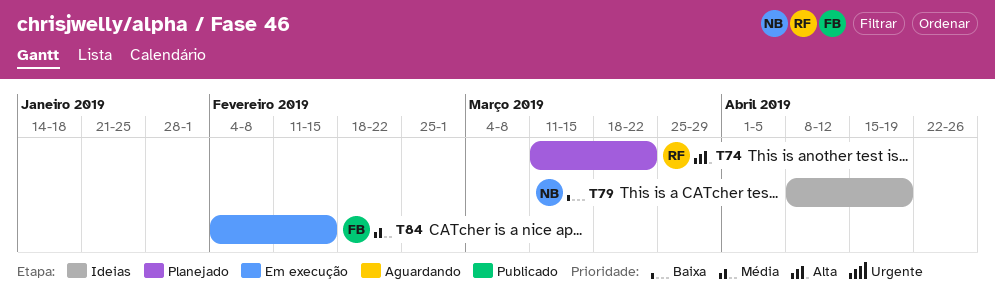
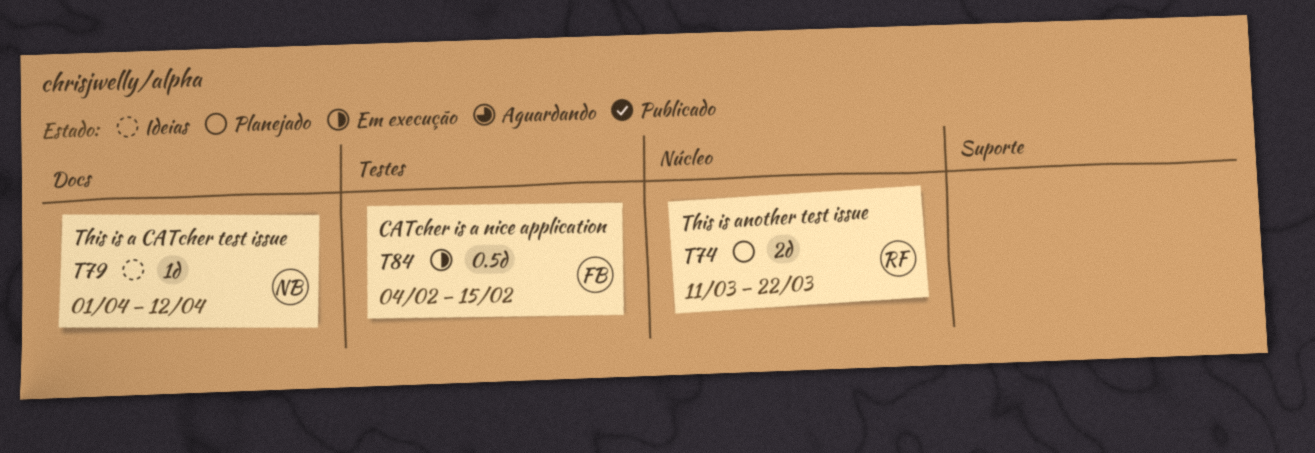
T79, start: Apr 8 -> Apr 1
T79, due: Apr 19 -> Apr 12

